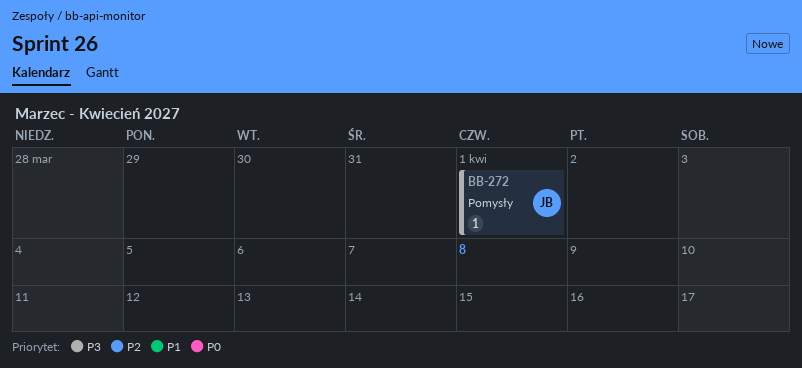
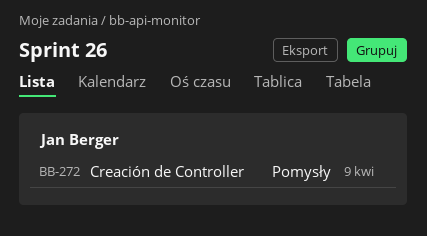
BB-272, due: Apr 1 -> Apr 9

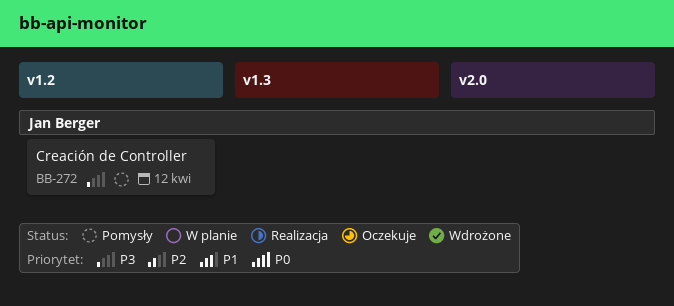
BB-272, due: Apr 9 -> Apr 12

